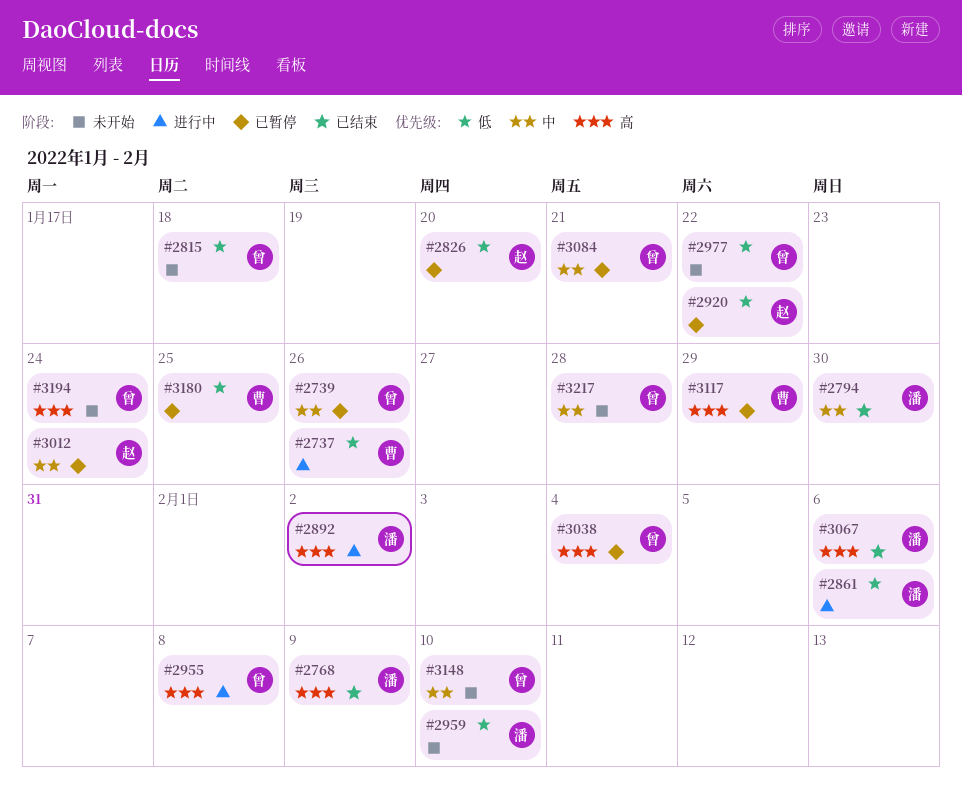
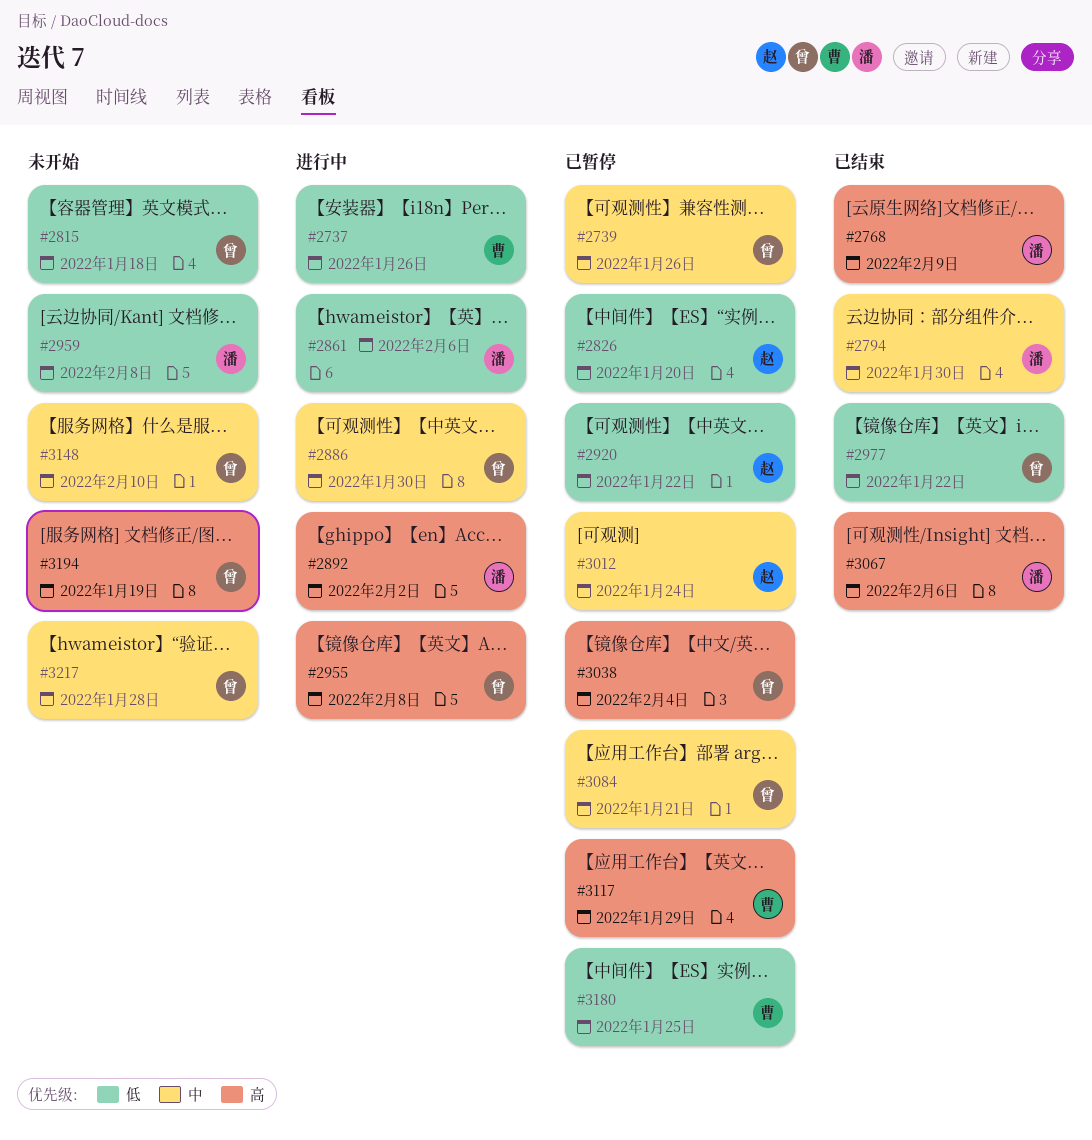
#2886: none -> present
#2959, due: Feb 10 -> Feb 8
#2977, status: 未开始 -> 已结束
#3194, due: Jan 24 -> Jan 19

